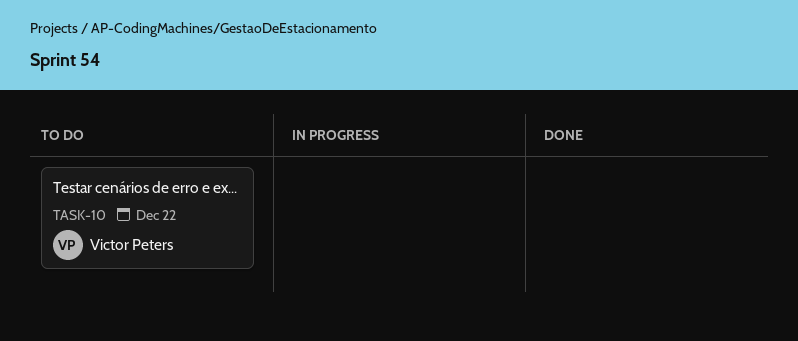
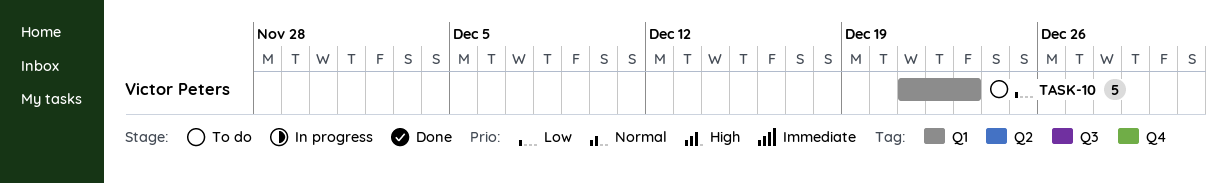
TASK-10, due: Dec 22 -> Dec 23

